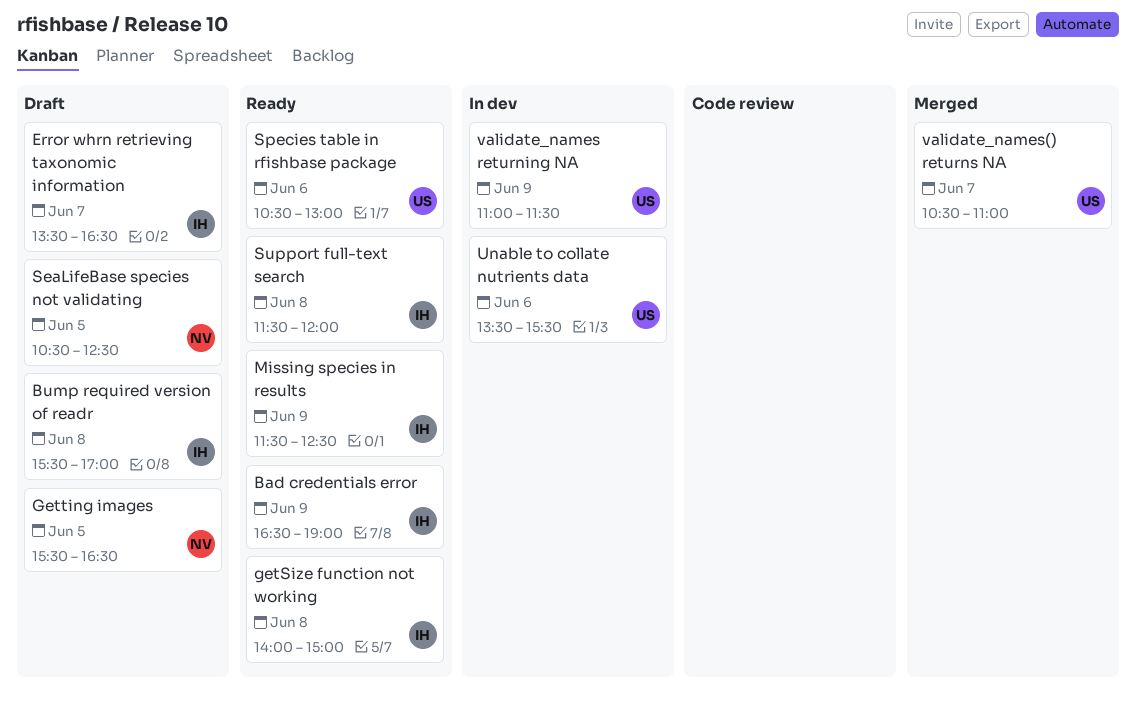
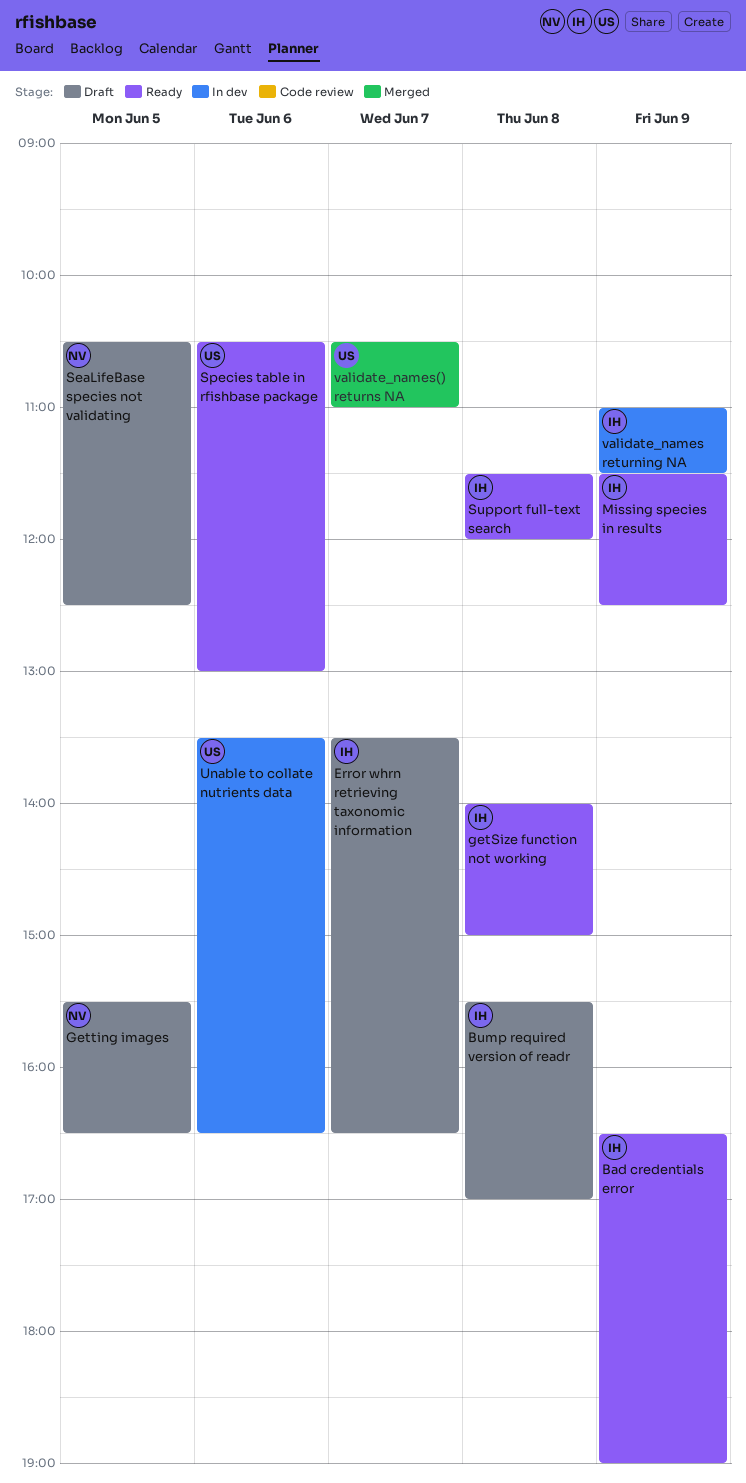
Unable to collate nutrients data, ends: 15:30 -> 16:30
validate_names returning NA, owner: US -> IH

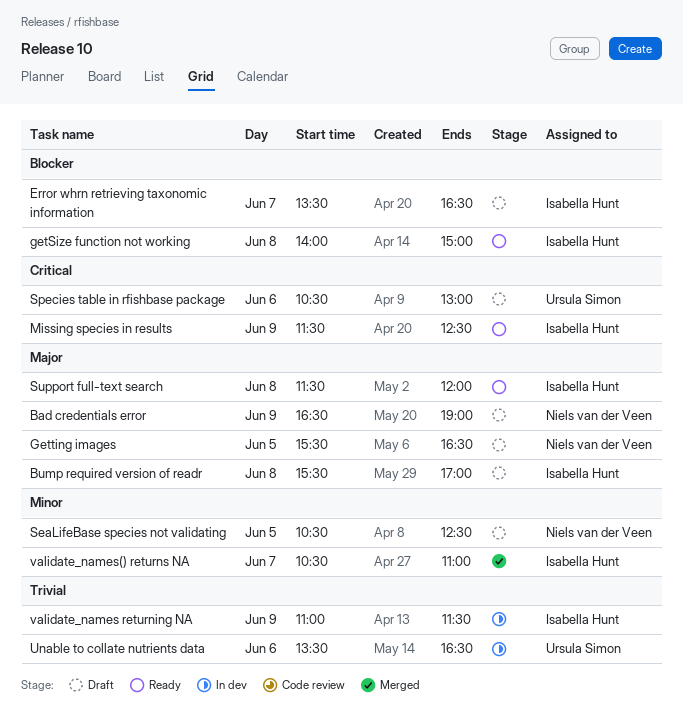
Bad credentials error, status: Ready -> Draft
Bad credentials error, owner: Isabella Hunt -> Niels van der Veen
Species table in rfishbase package, status: Ready -> Draft
validate_names() returns NA, owner: Ursula Simon -> Isabella Hunt

